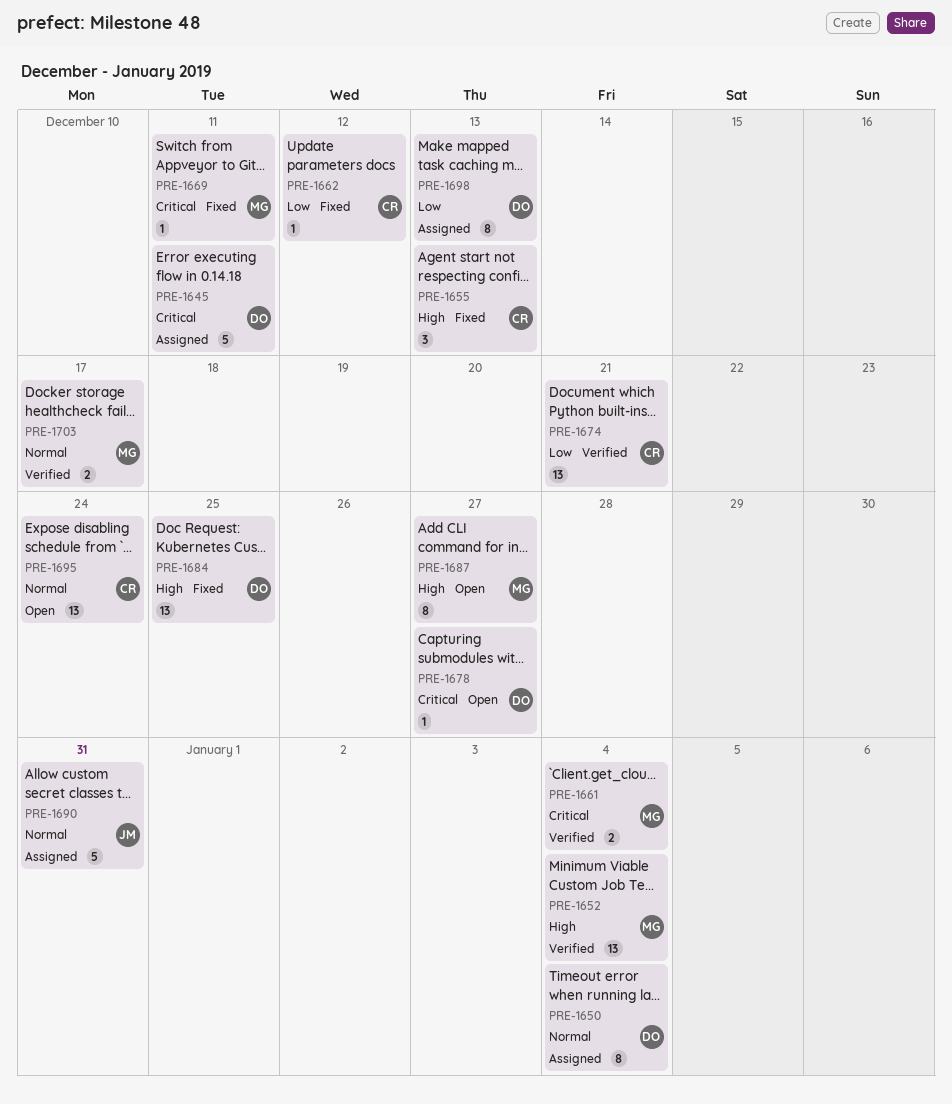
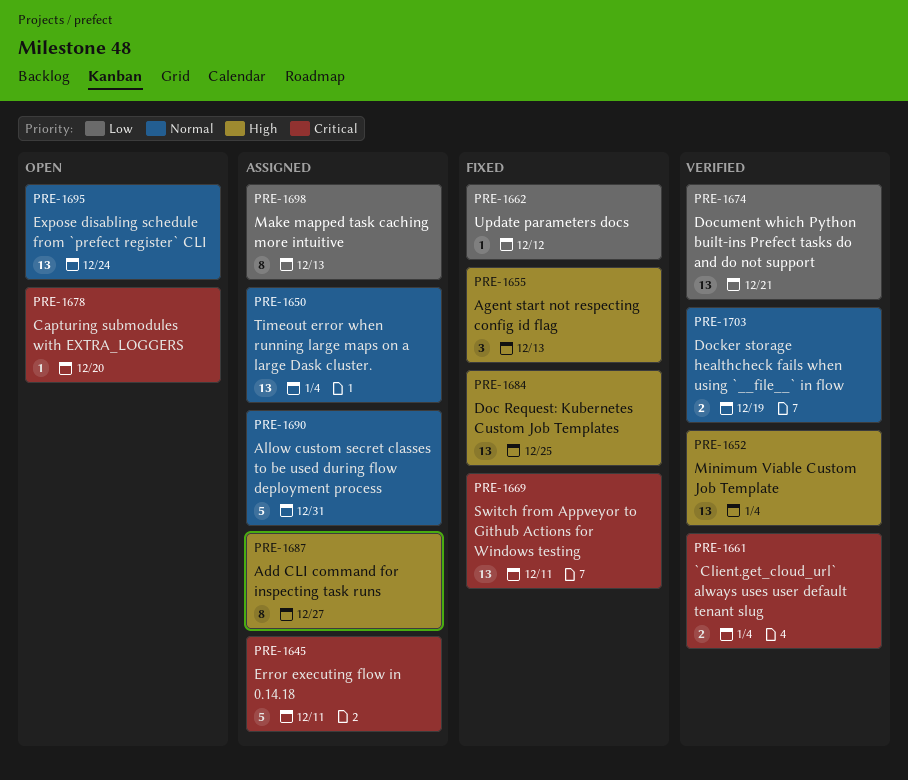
PRE-1650, estimate: 8 -> 13
PRE-1669, estimate: 1 -> 13
PRE-1678, due: Dec 27 -> Dec 20
PRE-1687, status: Open -> Assigned
PRE-1703, due: Dec 17 -> Dec 19

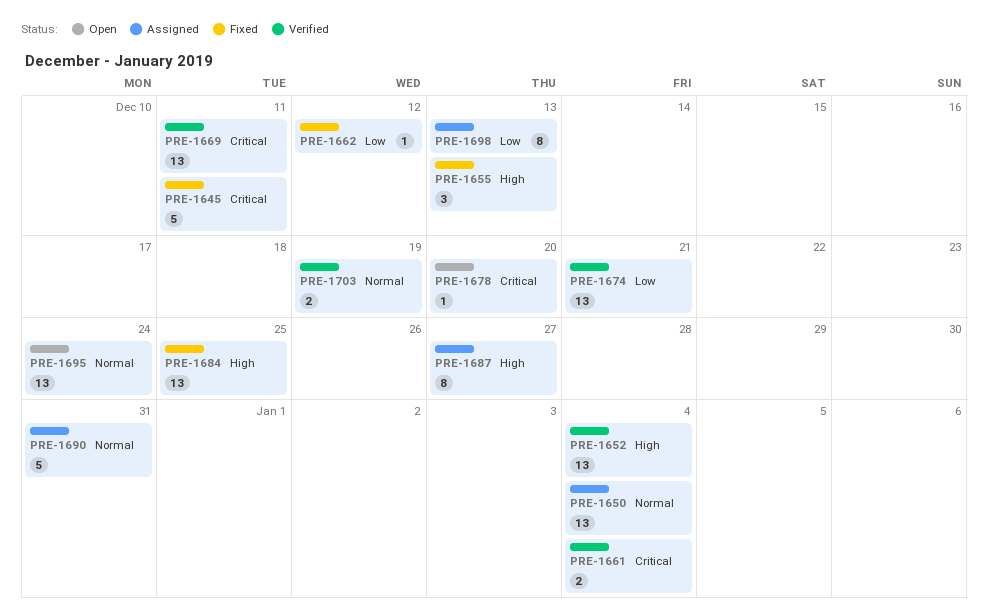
PRE-1645, status: Assigned -> Fixed
PRE-1669, status: Fixed -> Verified

